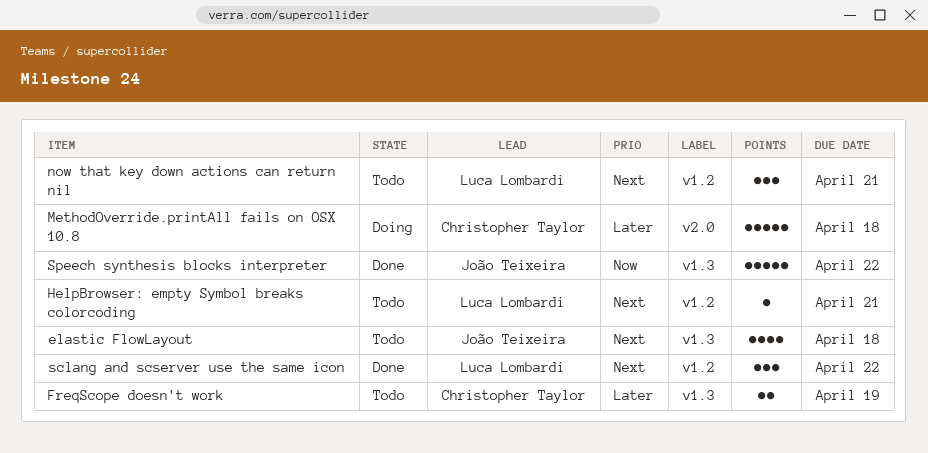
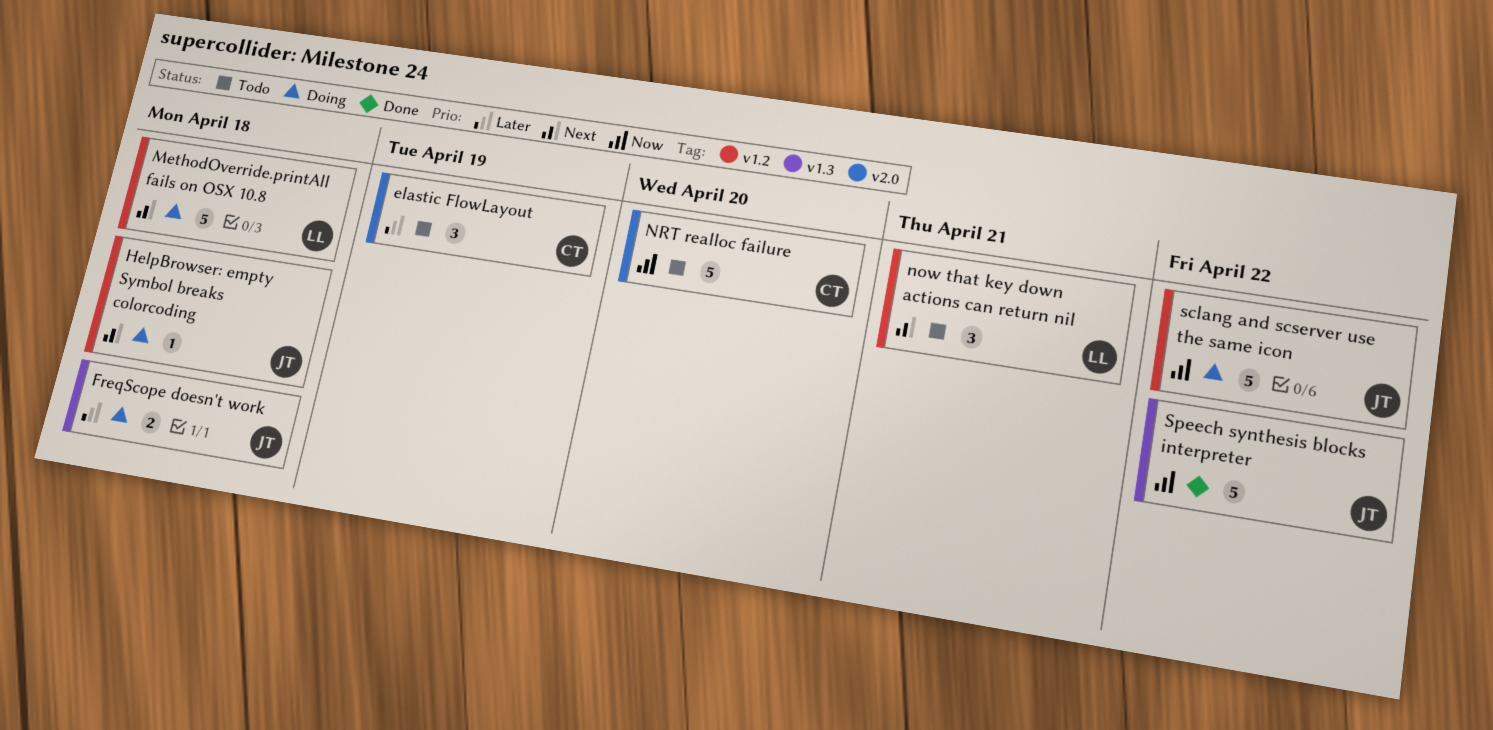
elastic FlowLayout, owner: João Teixeira -> Christopher Taylor
elastic FlowLayout, priority: Next -> Later
elastic FlowLayout, label: v1.3 -> v2.0
elastic FlowLayout, estimate: 4 -> 3
elastic FlowLayout, due: Apr 18 -> Apr 19
FreqScope doesn't work, status: Todo -> Doing
FreqScope doesn't work, owner: Christopher Taylor -> João Teixeira
FreqScope doesn't work, due: Apr 19 -> Apr 18
HelpBrowser: empty Symbol breaks colorcoding, status: Todo -> Doing
HelpBrowser: empty Symbol breaks colorcoding, owner: Luca Lombardi -> João Teixeira
HelpBrowser: empty Symbol breaks colorcoding, due: Apr 21 -> Apr 18
MethodOverride.printAll fails on OSX 10.8, owner: Christopher Taylor -> Luca Lombardi
MethodOverride.printAll fails on OSX 10.8, priority: Later -> Next
MethodOverride.printAll fails on OSX 10.8, label: v2.0 -> v1.2
NRT realloc failure: none -> present
sclang and scserver use the same icon, status: Done -> Doing
sclang and scserver use the same icon, owner: Luca Lombardi -> João Teixeira
sclang and scserver use the same icon, priority: Next -> Now
sclang and scserver use the same icon, estimate: 3 -> 5

